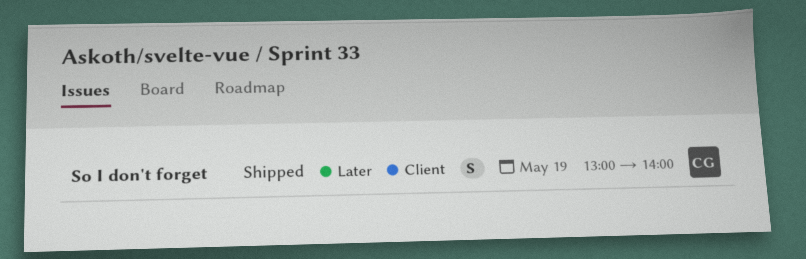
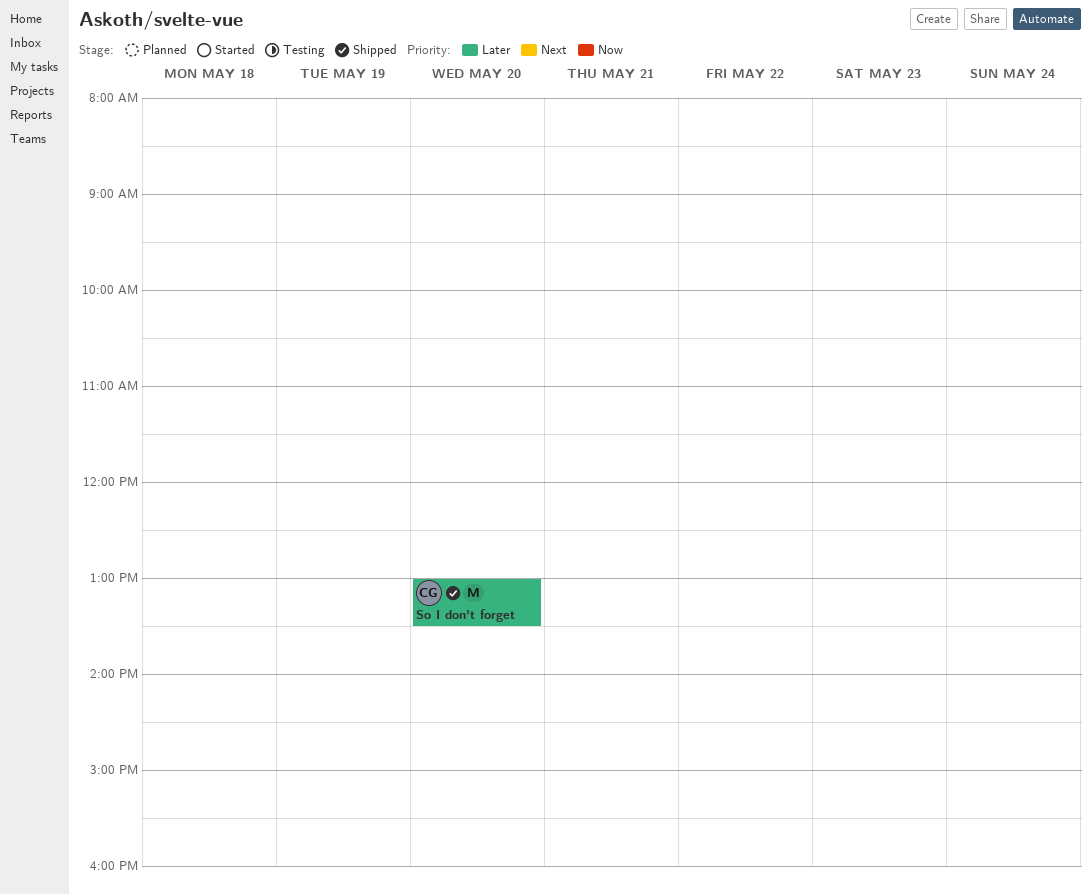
So I don't forget, estimate: S -> M
So I don't forget, day: May 19 -> May 20
So I don't forget, ends: 14:00 -> 13:30

